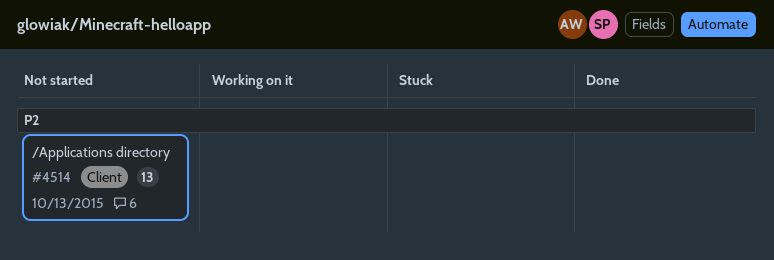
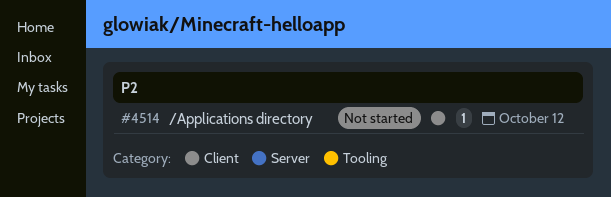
#4514, estimate: 13 -> 1
#4514, due: Oct 13 -> Oct 12

